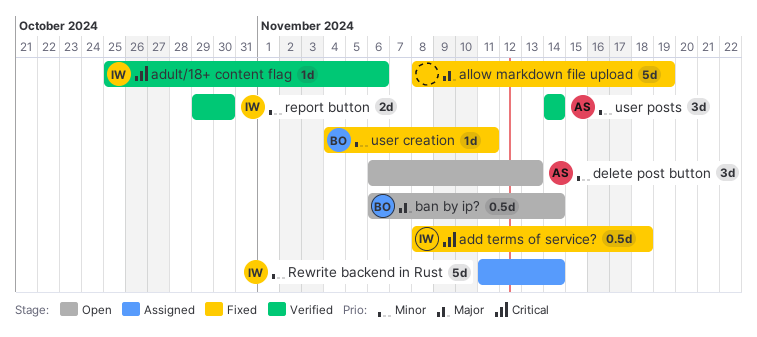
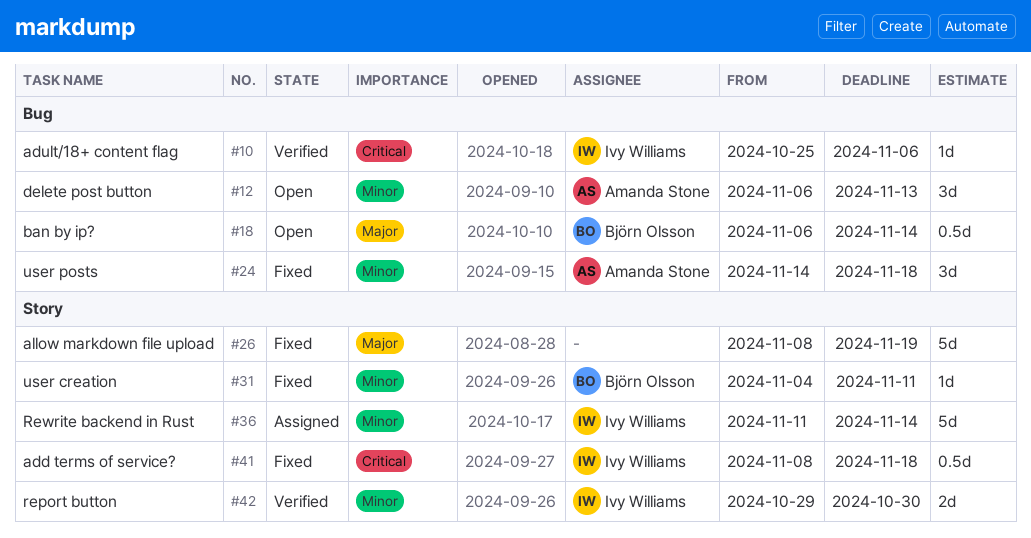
user posts, status: Verified -> Fixed
user posts, due: Nov 14 -> Nov 18

